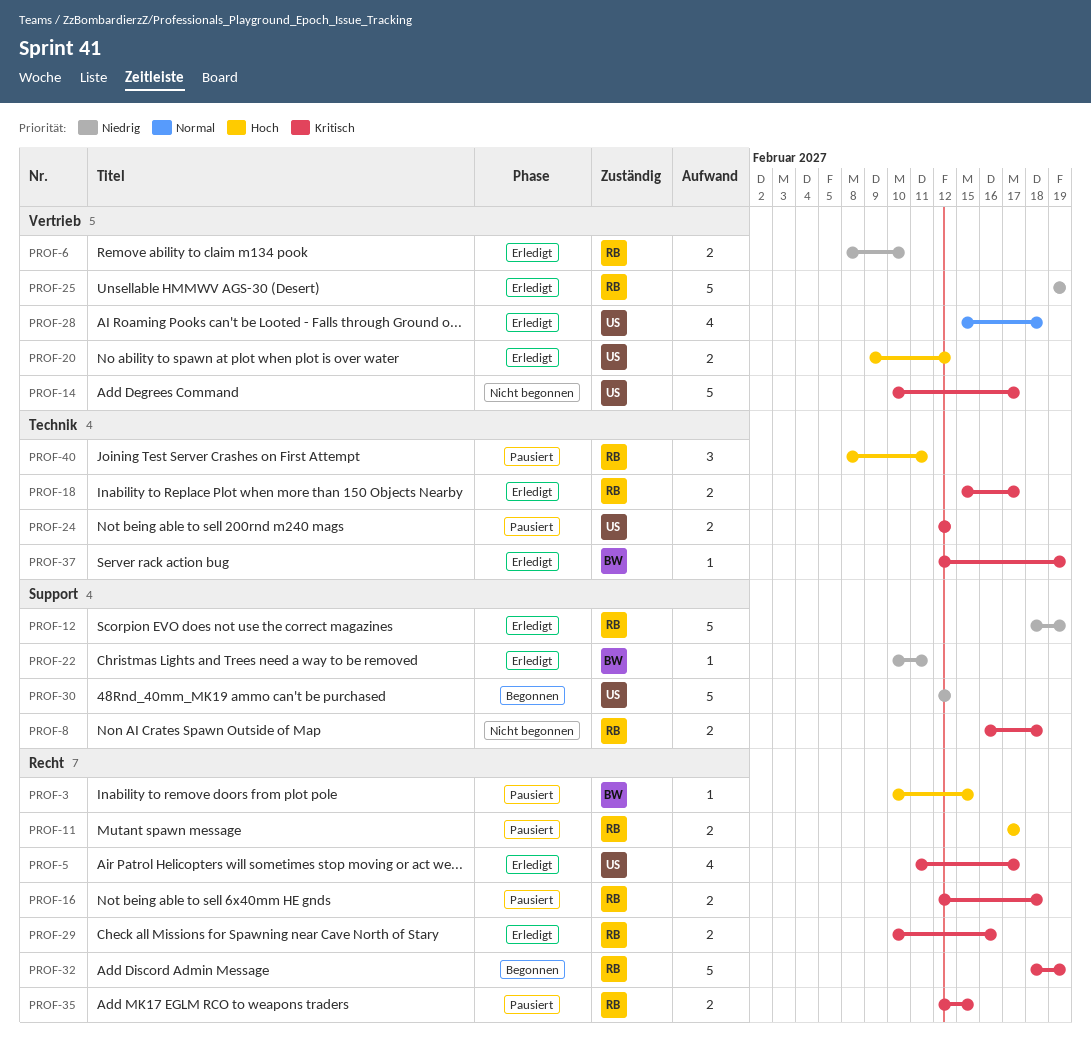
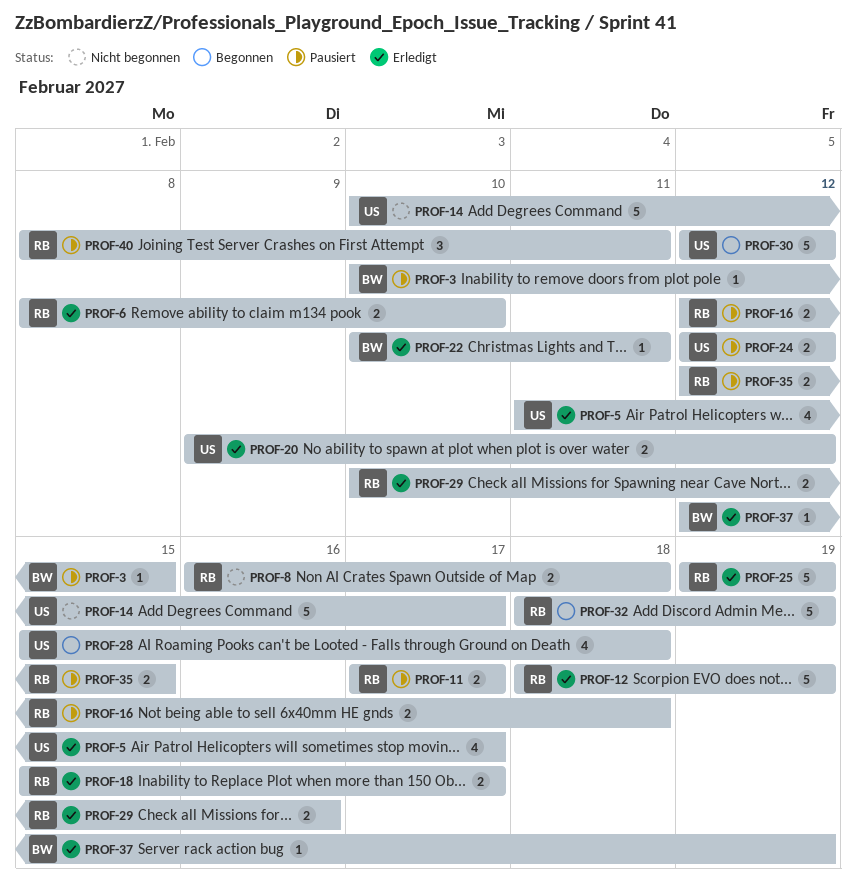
PROF-28, status: Erledigt -> Begonnen

